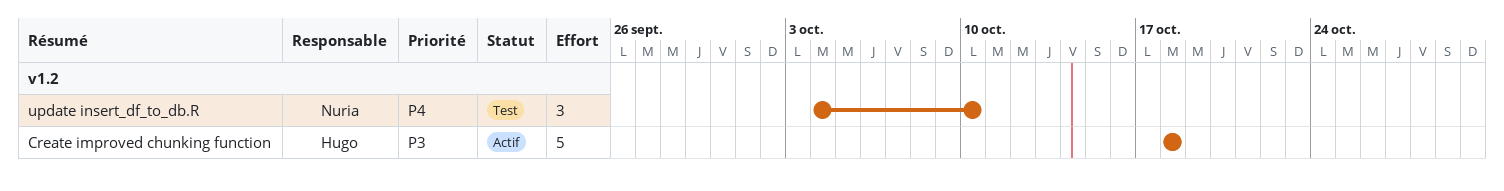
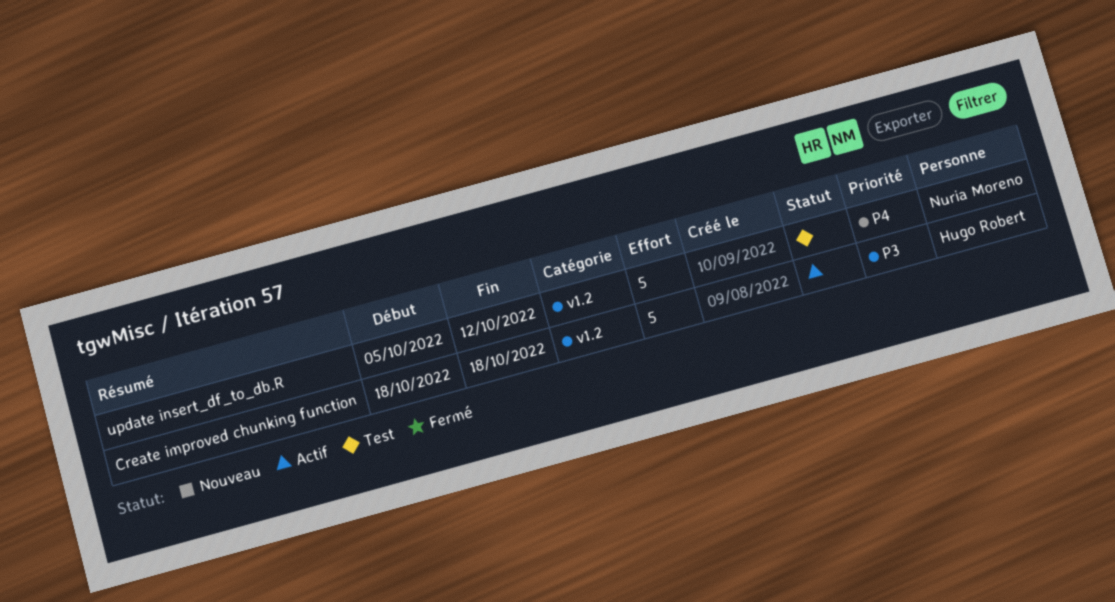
update insert_df_to_db.R, estimate: 3 -> 5
update insert_df_to_db.R, start: Oct 4 -> Oct 5
update insert_df_to_db.R, due: Oct 10 -> Oct 12

